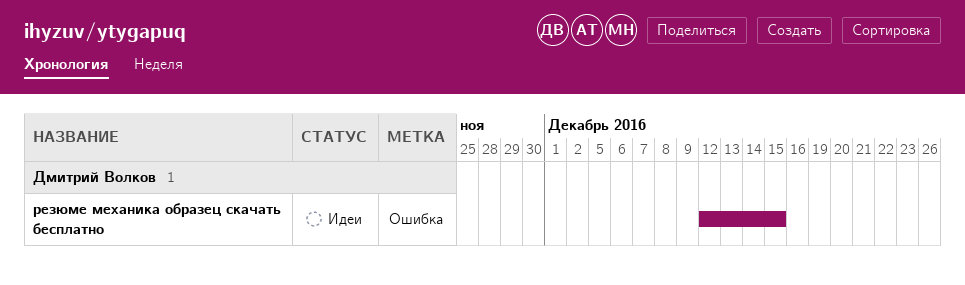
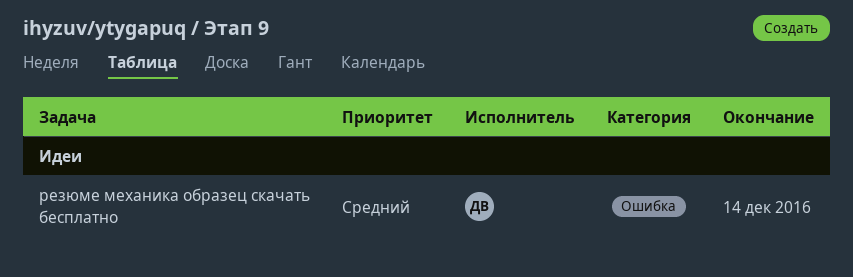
резюме механика образец скачать бесплатно, due: Dec 15 -> Dec 14

